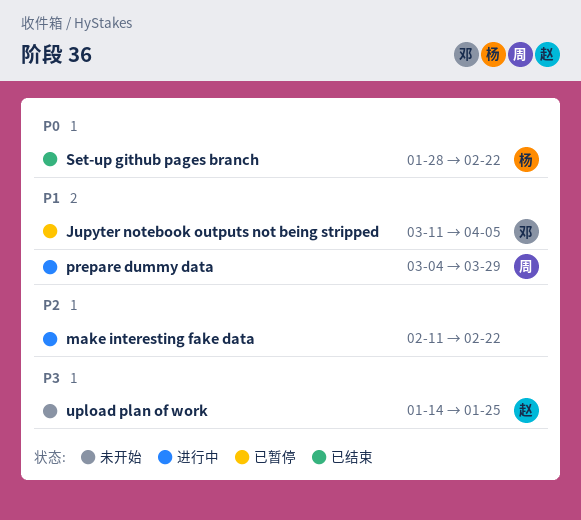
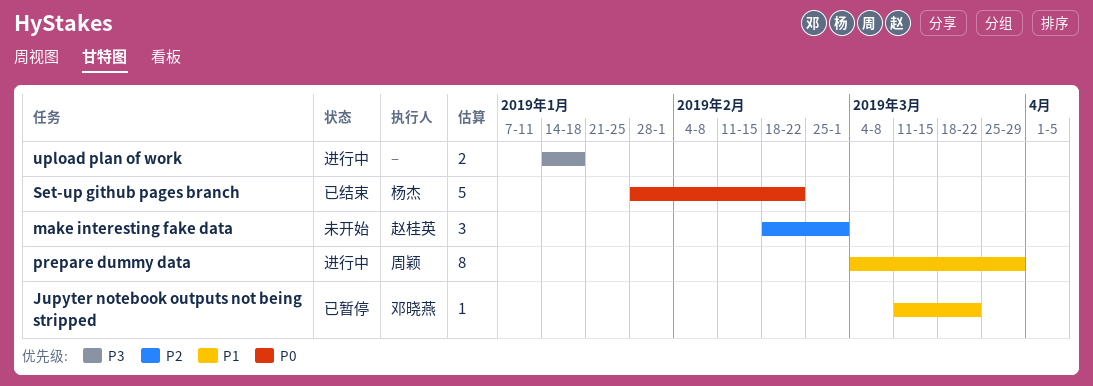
Jupyter notebook outputs not being stripped, due: Apr 5 -> Mar 22
make interesting fake data, status: 进行中 -> 未开始
make interesting fake data, owner: none -> 赵桂英
make interesting fake data, start: Feb 11 -> Feb 18
make interesting fake data, due: Feb 22 -> Mar 1
upload plan of work, status: 未开始 -> 进行中
upload plan of work, owner: 赵桂英 -> none
upload plan of work, due: Jan 25 -> Jan 18

